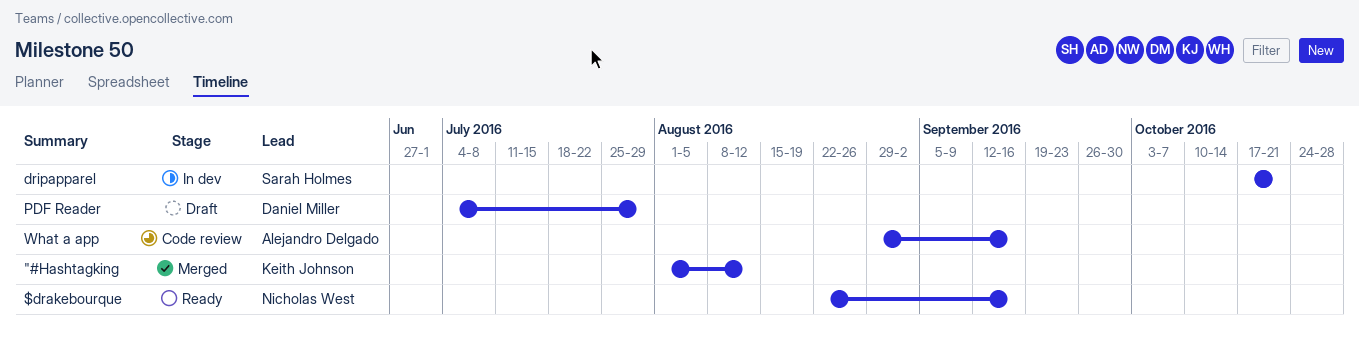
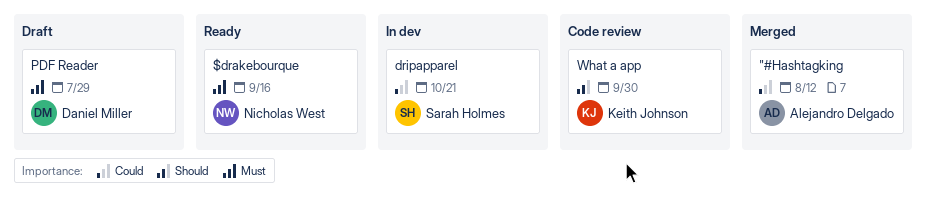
"#Hashtagking, owner: Keith Johnson -> Alejandro Delgado
What a app, owner: Alejandro Delgado -> Keith Johnson
What a app, due: Sep 16 -> Sep 30

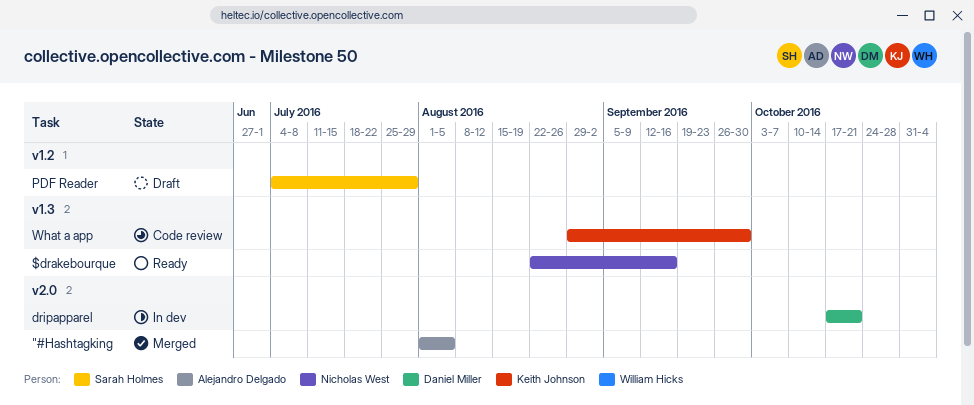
"#Hashtagking, due: Aug 12 -> Aug 5
dripapparel, owner: Sarah Holmes -> Daniel Miller
PDF Reader, owner: Daniel Miller -> Sarah Holmes

